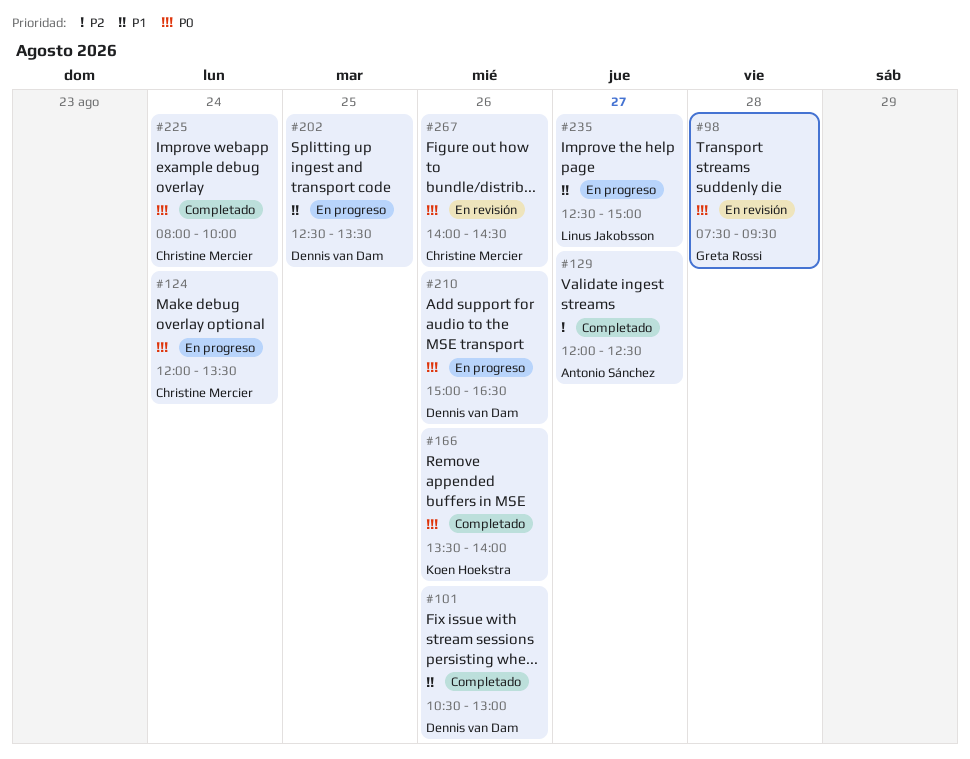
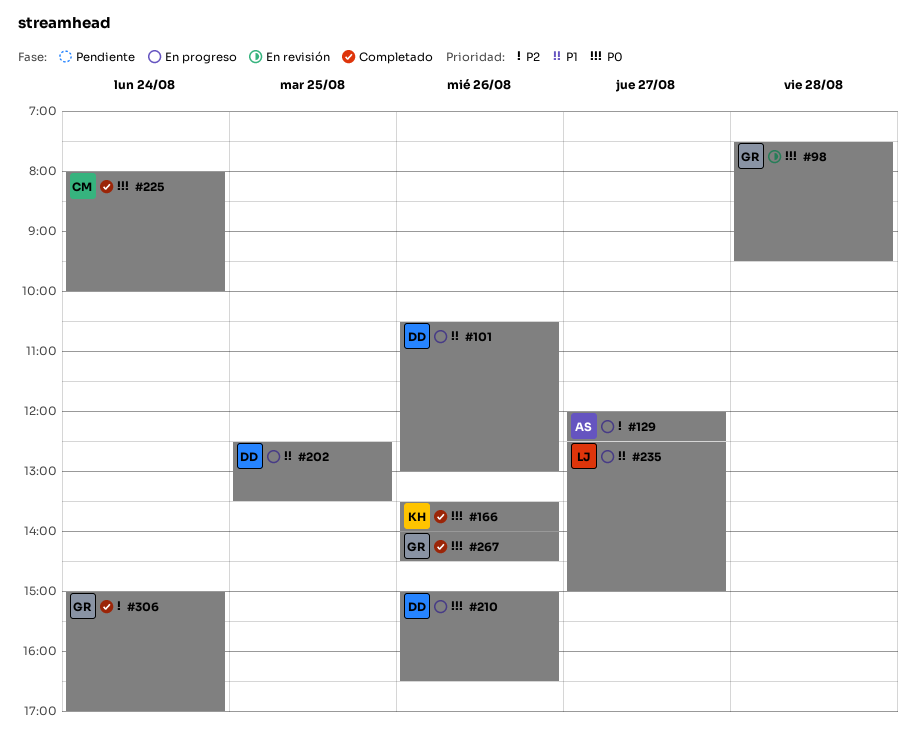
#101, status: Completado -> En progreso
#124: present -> none
#129, status: Completado -> En progreso
#267, status: En revisión -> Completado
#267, owner: Christine Mercier -> Greta Rossi
#306: none -> present

